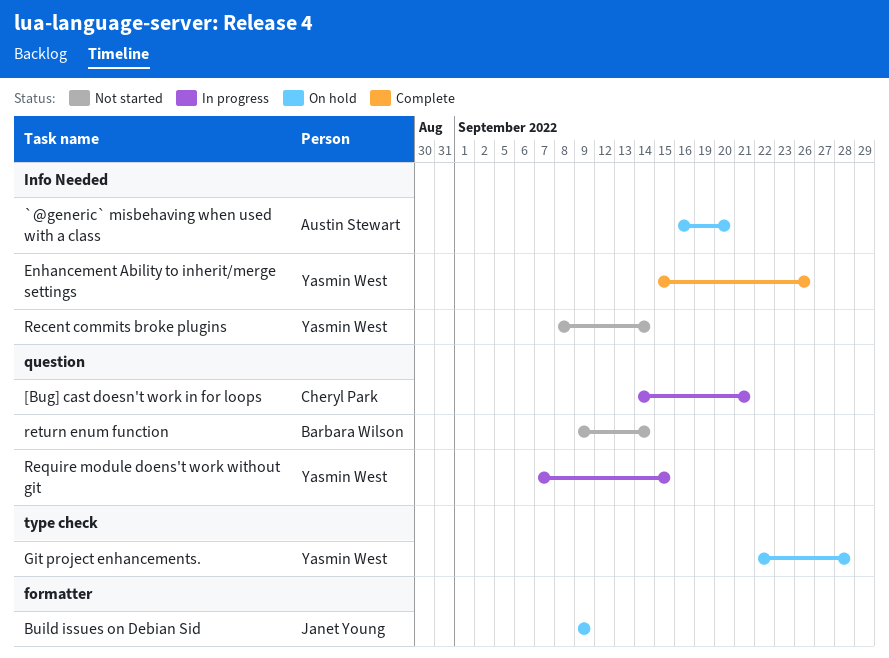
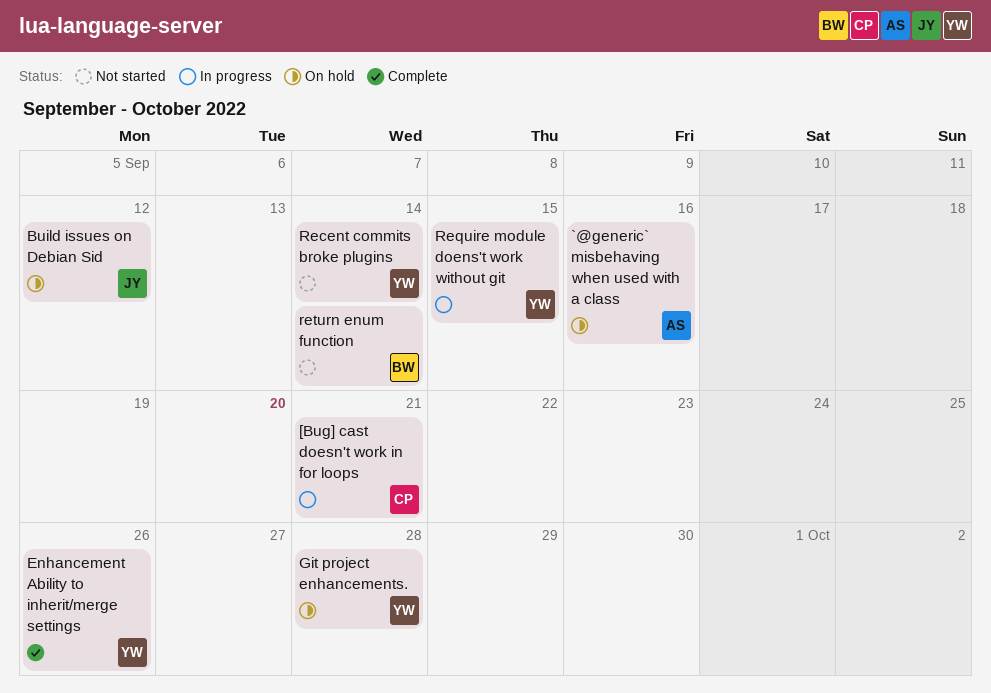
`@generic` misbehaving when used with a class, due: Sep 20 -> Sep 16
Build issues on Debian Sid, due: Sep 9 -> Sep 12

